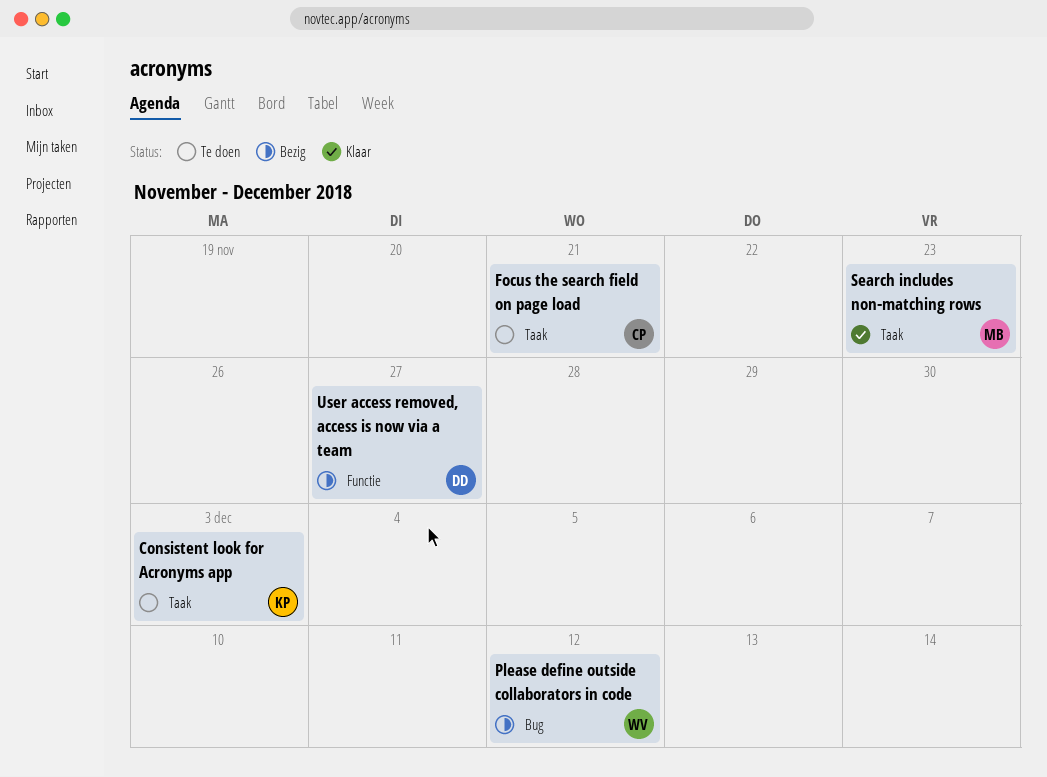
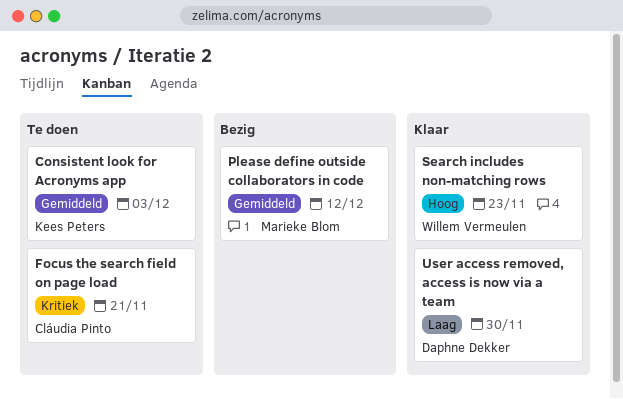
Please define outside collaborators in code, owner: Willem Vermeulen -> Marieke Blom
Search includes non-matching rows, owner: Marieke Blom -> Willem Vermeulen
User access removed, access is now via a team, status: Bezig -> Klaar
User access removed, access is now via a team, due: Nov 27 -> Nov 30

